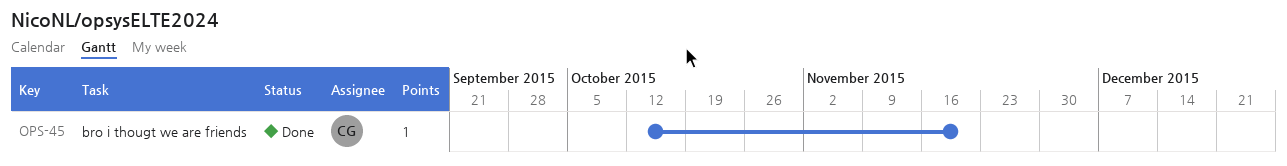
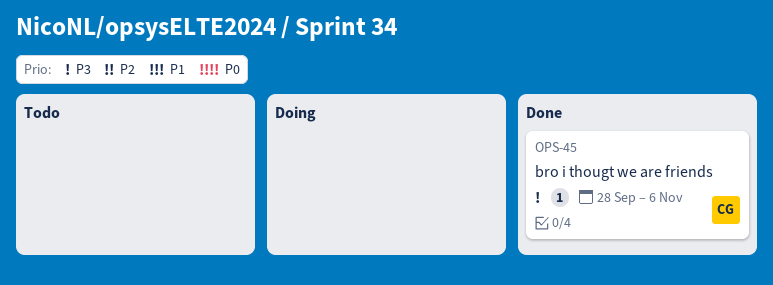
OPS-45, start: Oct 12 -> Sep 28
OPS-45, due: Nov 20 -> Nov 6

